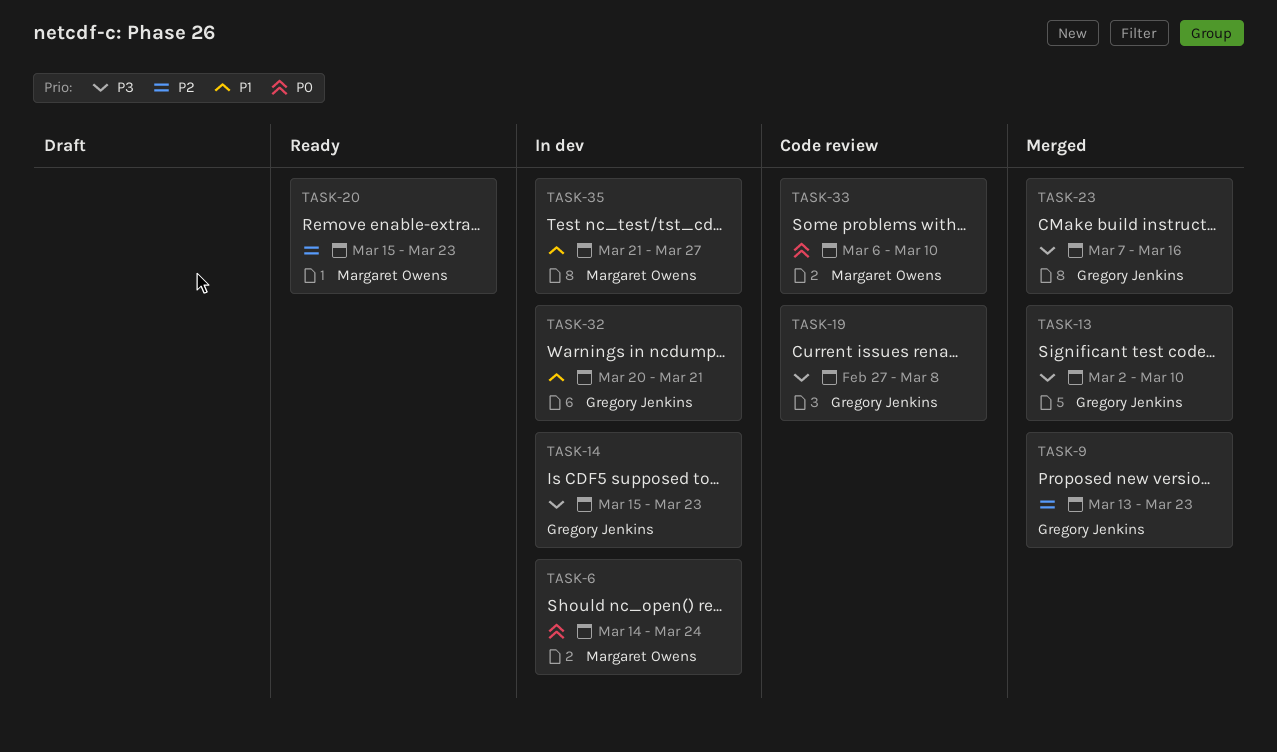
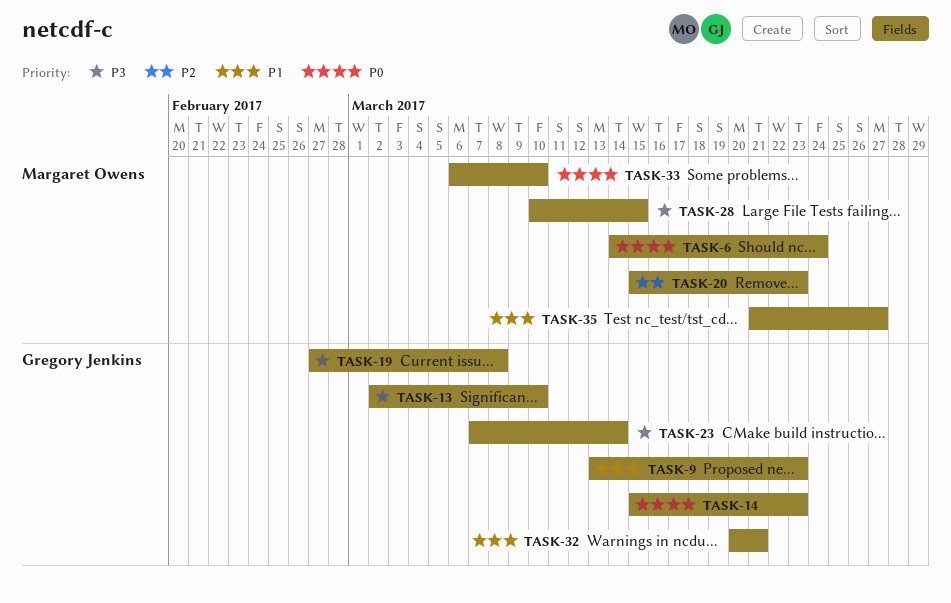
TASK-9, priority: P2 -> P1
TASK-14, priority: P3 -> P0
TASK-23, due: Mar 16 -> Mar 14
TASK-28: none -> present

